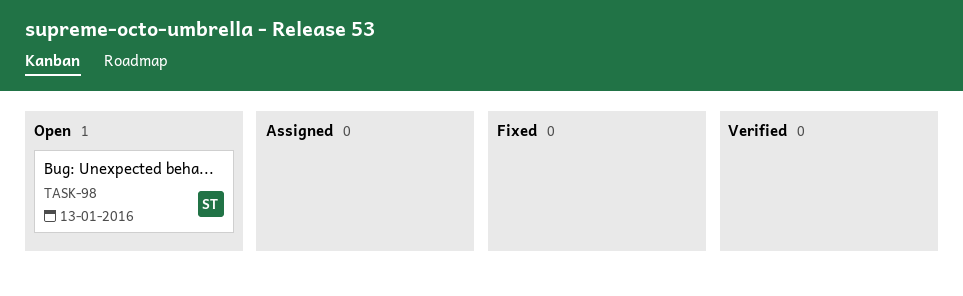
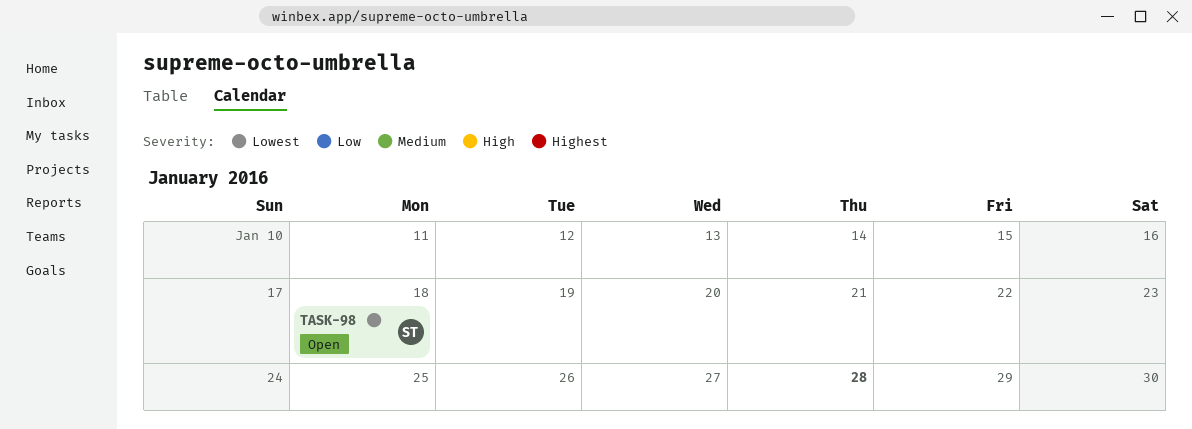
TASK-98, due: Jan 13 -> Jan 18

